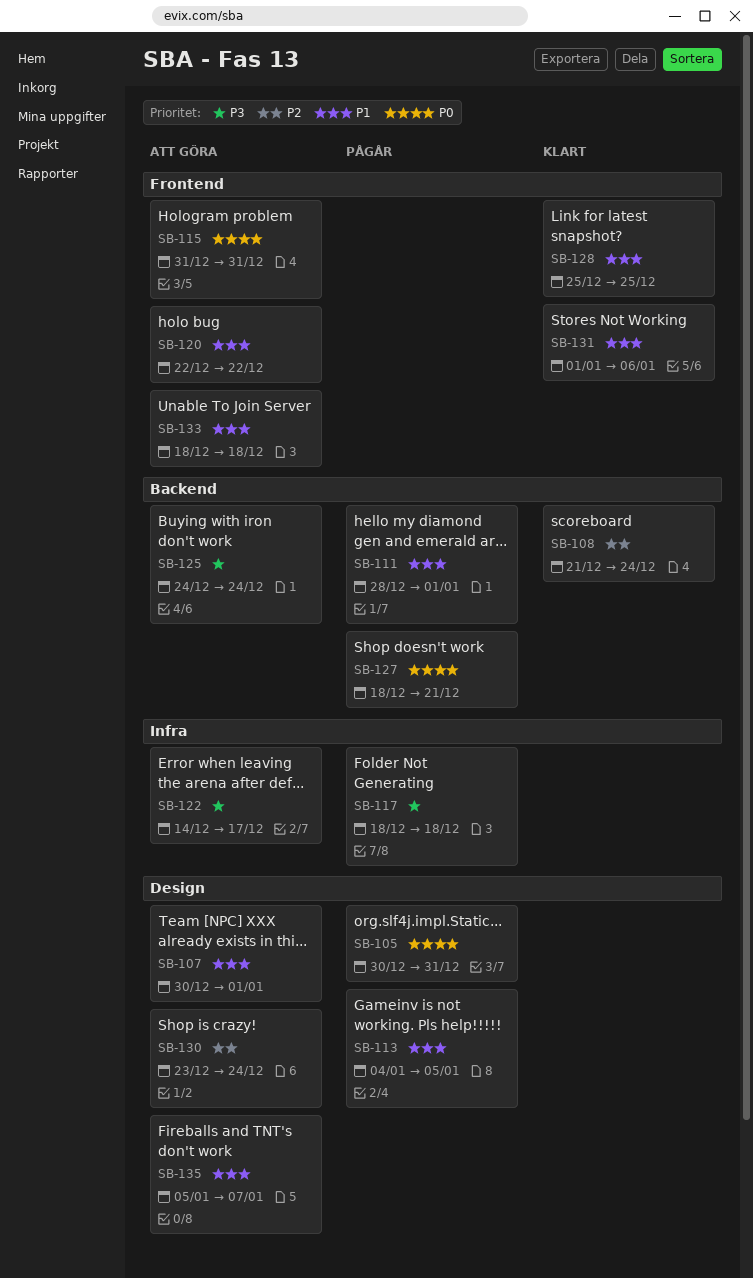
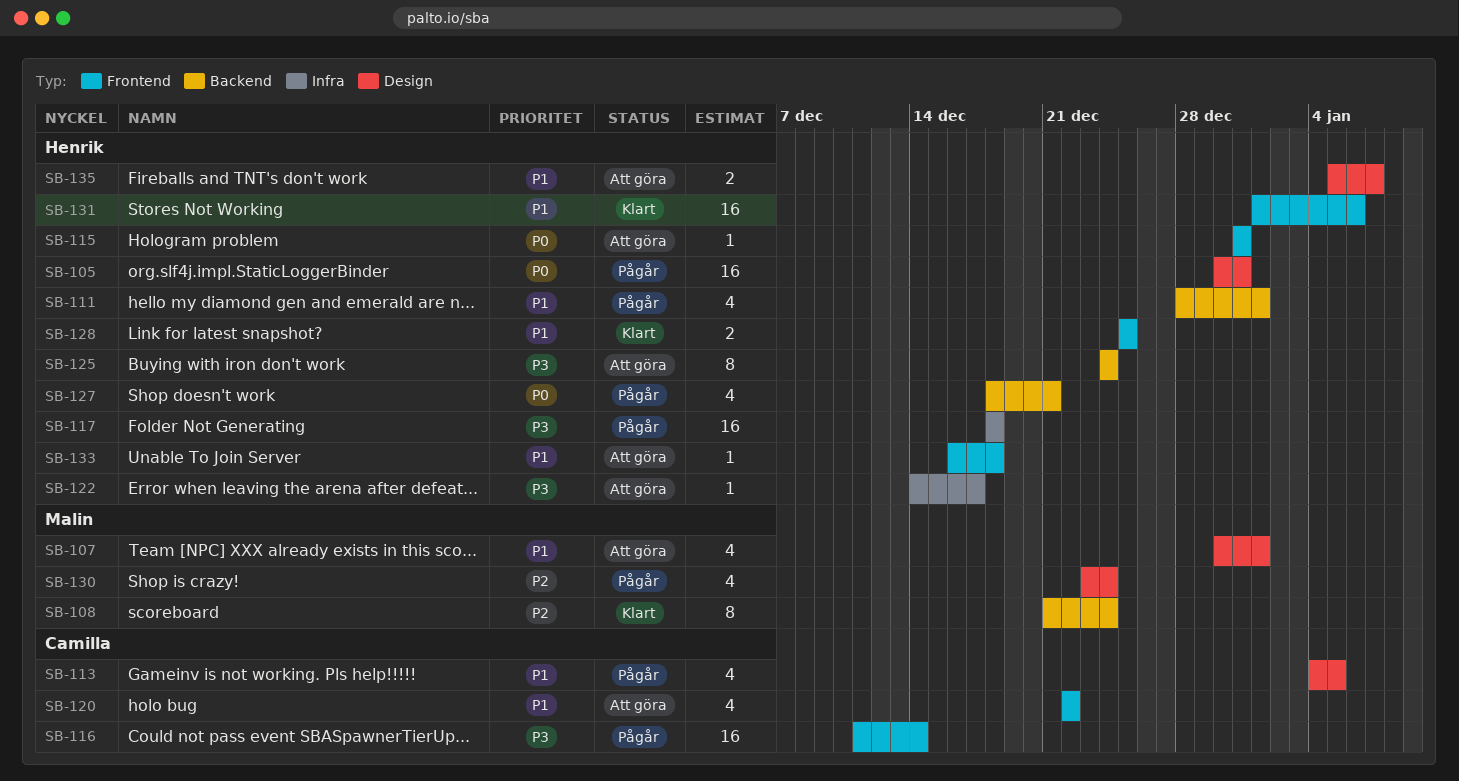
SB-116: none -> present
SB-130, status: Att göra -> Pågår
SB-133, start: Dec 18 -> Dec 16

